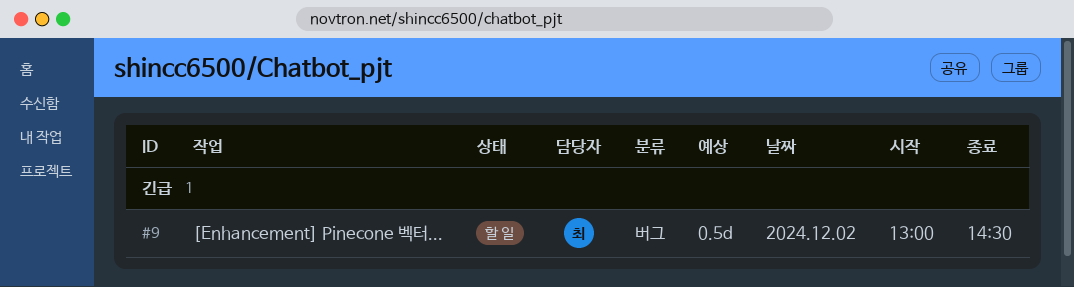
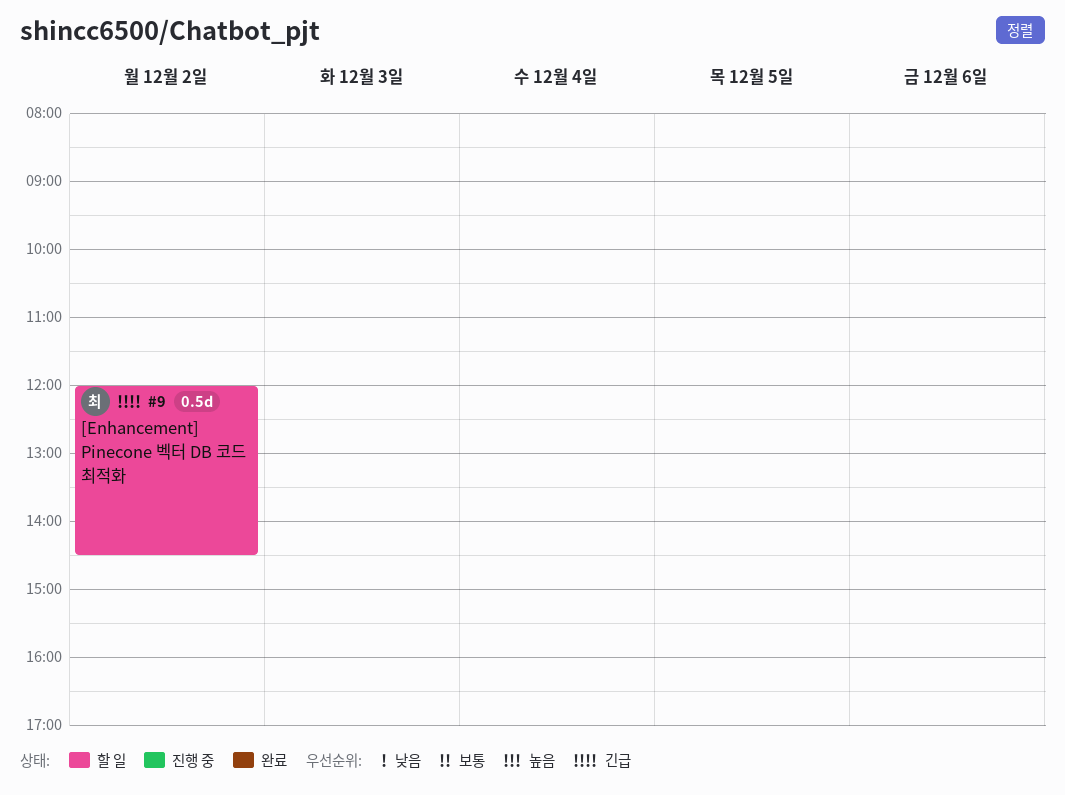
#9, begins: 13:00 -> 12:00

